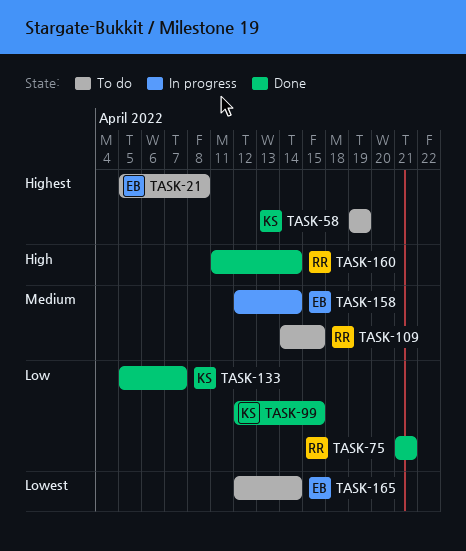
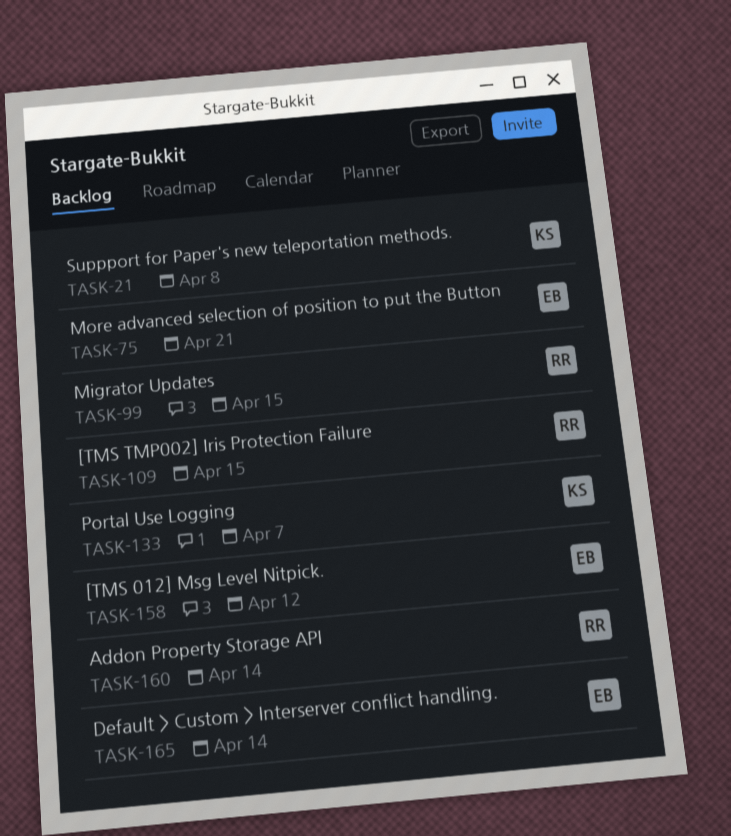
TASK-21, owner: EB -> KS
TASK-58: present -> none
TASK-75, owner: RR -> EB
TASK-99, owner: KS -> RR
TASK-158, due: Apr 14 -> Apr 12

